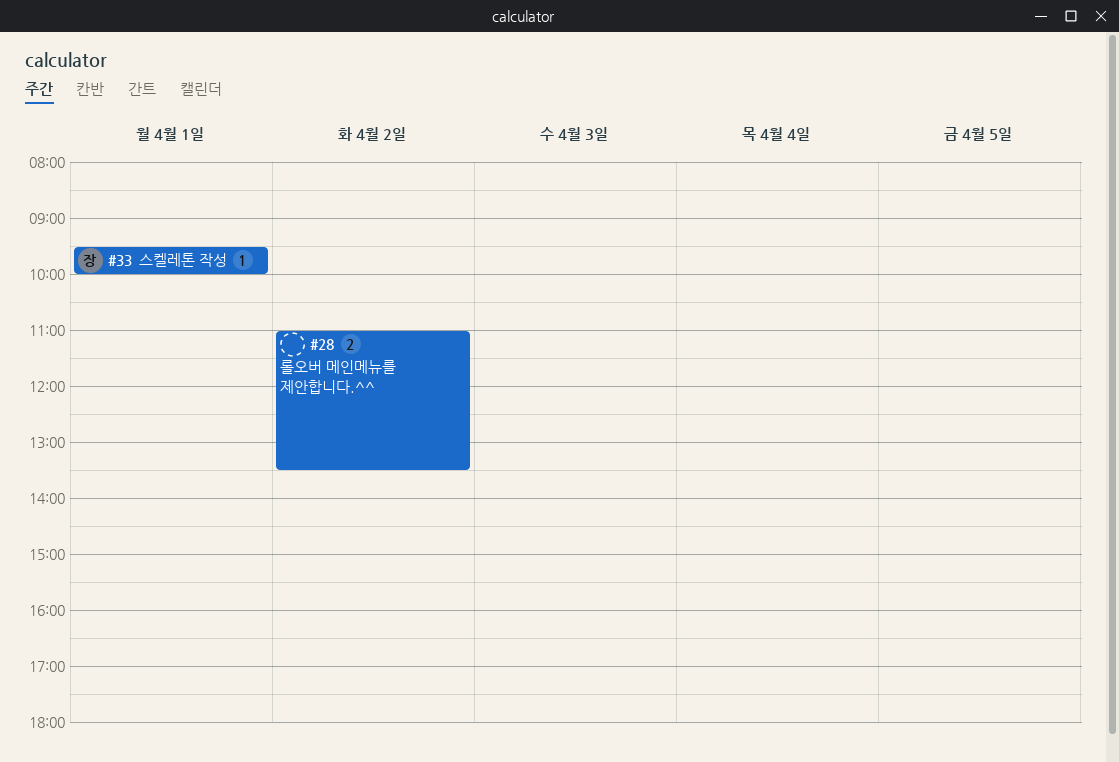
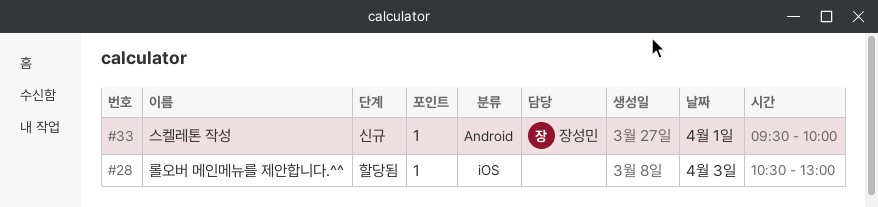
#28, estimate: 2 -> 1
#28, day: Apr 2 -> Apr 3
#28, begins: 11:00 -> 10:30
#28, ends: 13:30 -> 13:00

